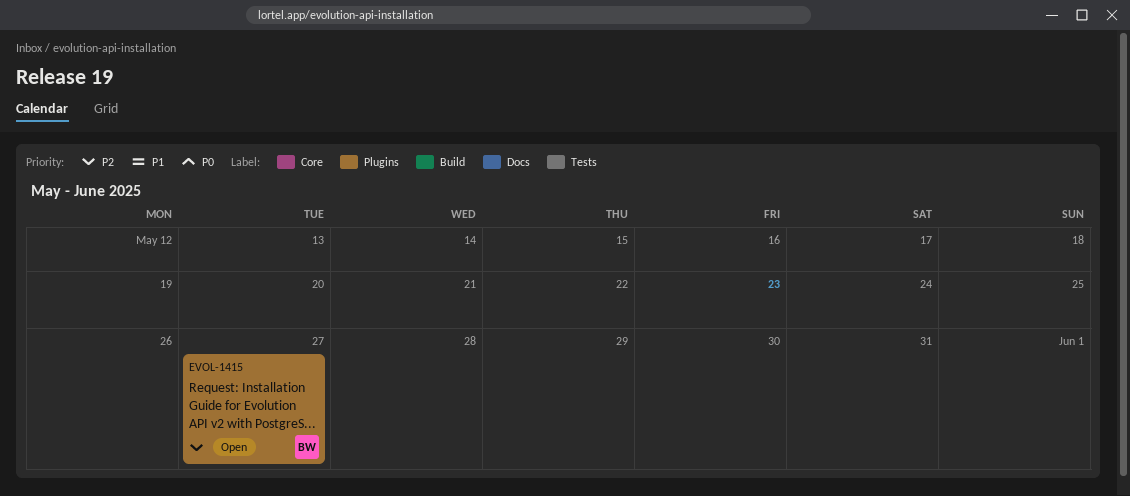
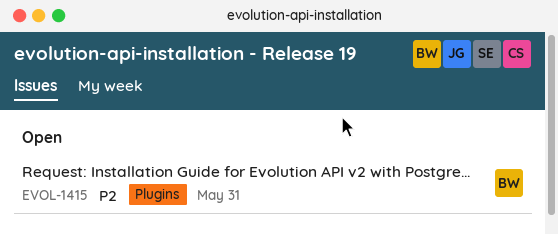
EVOL-1415, due: May 27 -> May 31

